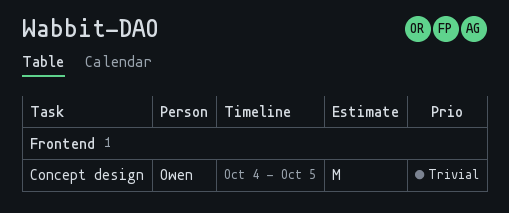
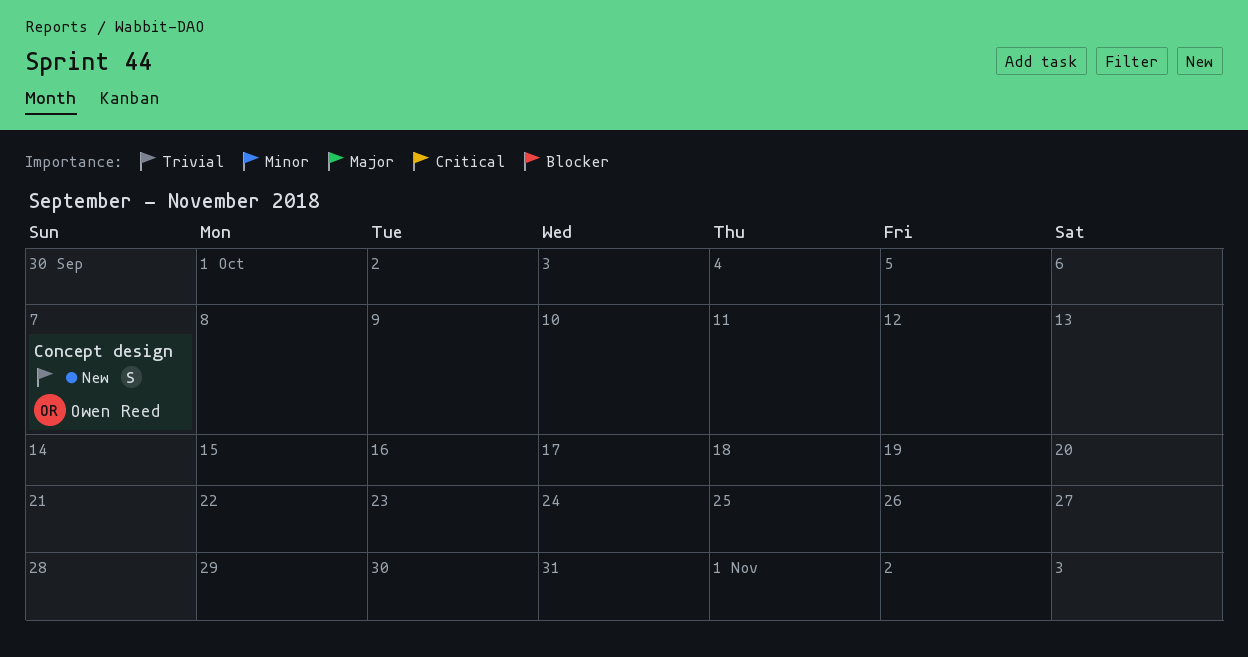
Concept design, estimate: M -> S
Concept design, due: Oct 5 -> Oct 7

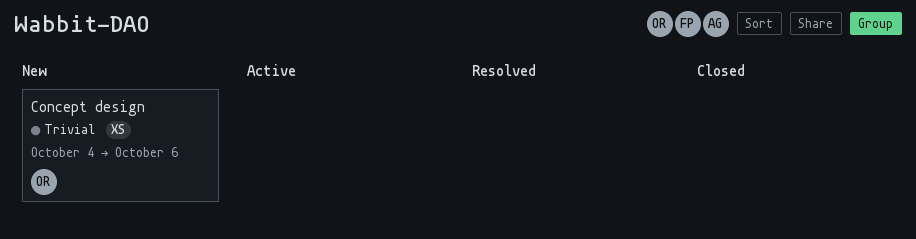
Concept design, estimate: S -> XS
Concept design, due: Oct 7 -> Oct 6

